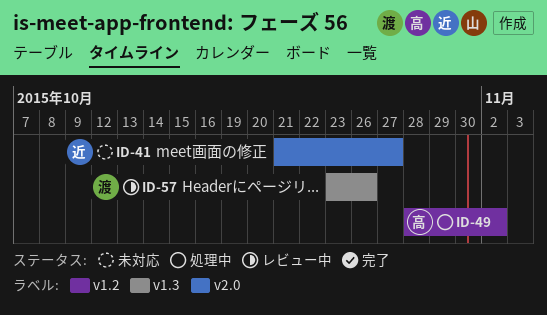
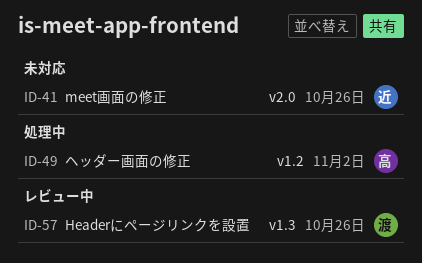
ID-41, due: Oct 27 -> Oct 26

